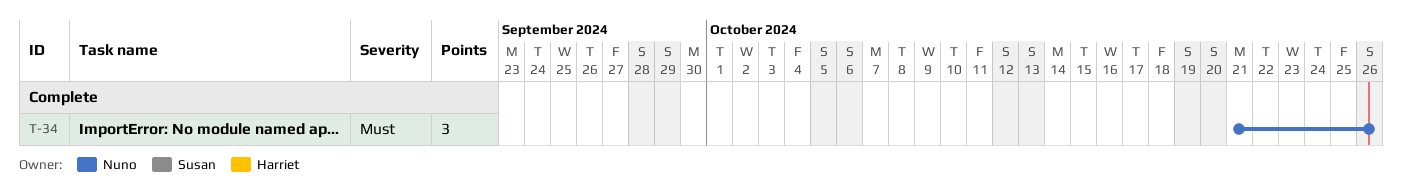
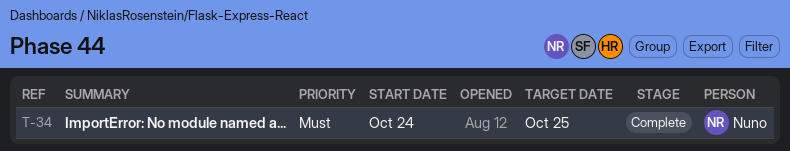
T-34, start: Oct 21 -> Oct 24
T-34, due: Oct 26 -> Oct 25

